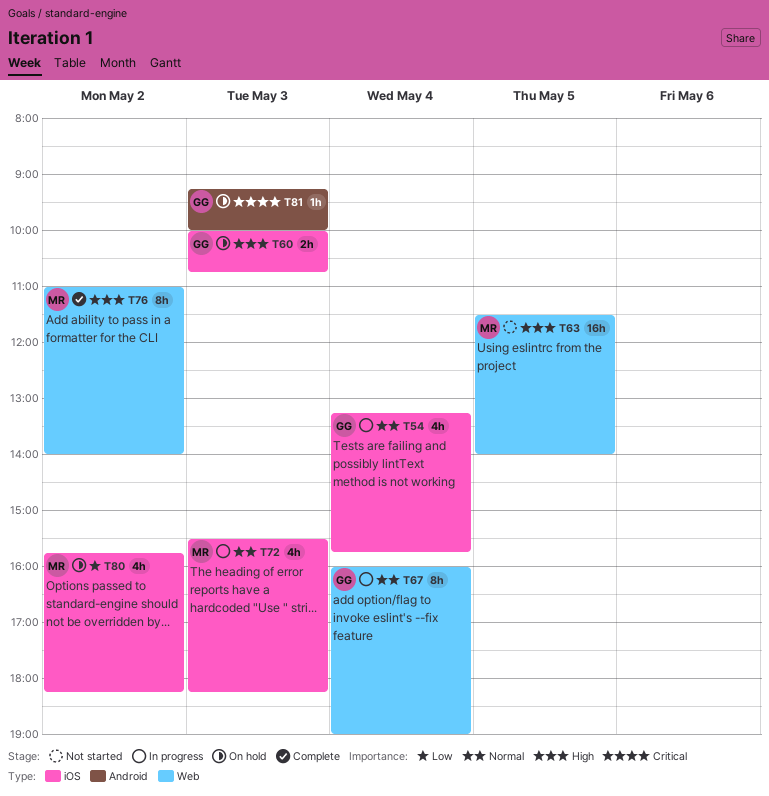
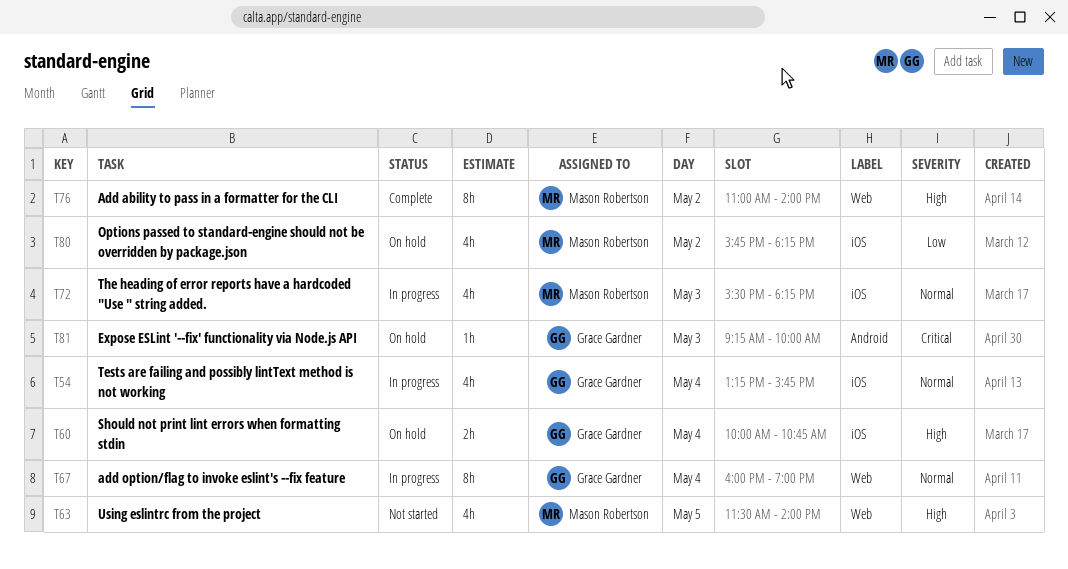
T60, day: May 3 -> May 4
T63, estimate: 16h -> 4h

